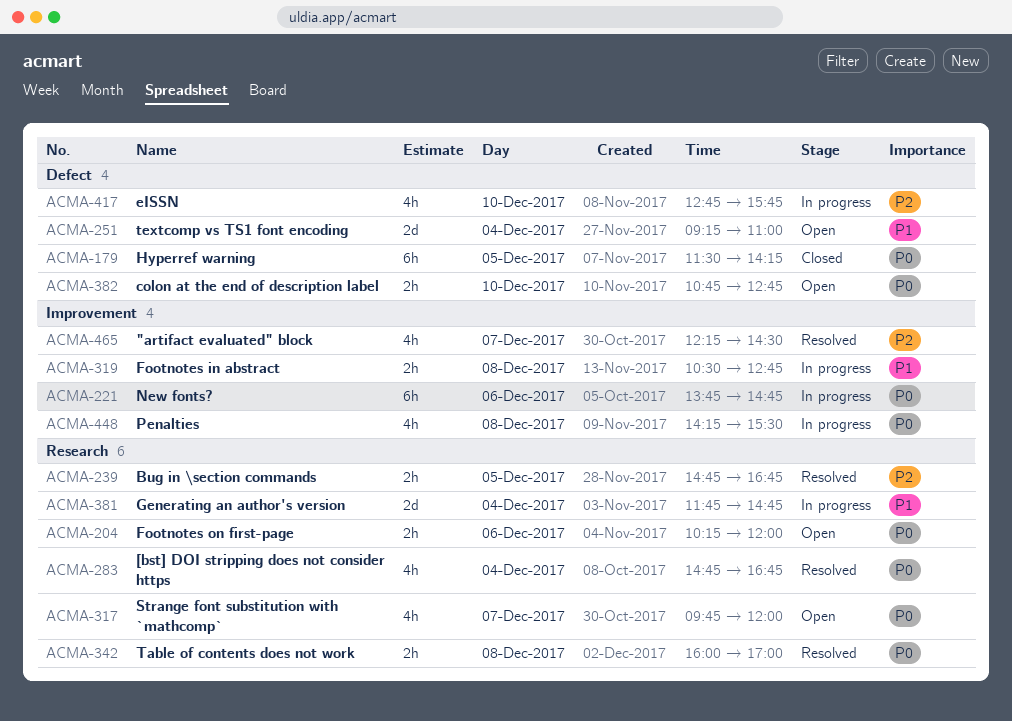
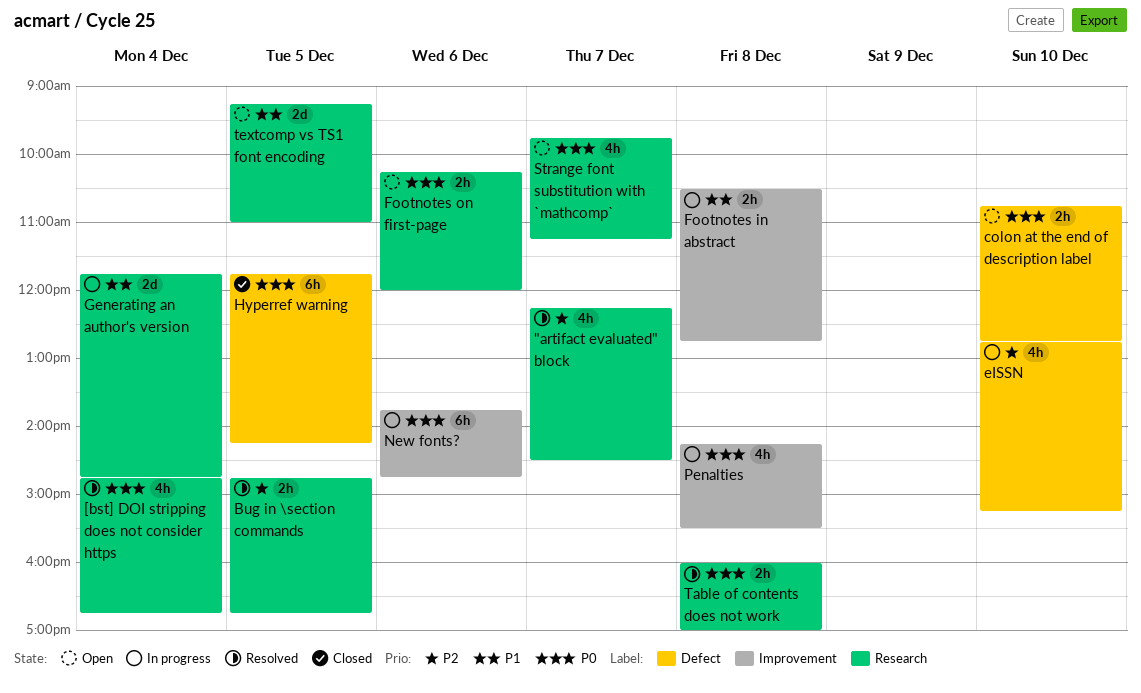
"artifact evaluated" block, label: Improvement -> Research
eISSN, ends: 15:45 -> 15:15
Hyperref warning, begins: 11:30 -> 11:45
Strange font substitution with `mathcomp`, ends: 12:00 -> 11:15
textcomp vs TS1 font encoding, label: Defect -> Research
textcomp vs TS1 font encoding, day: Dec 4 -> Dec 5

